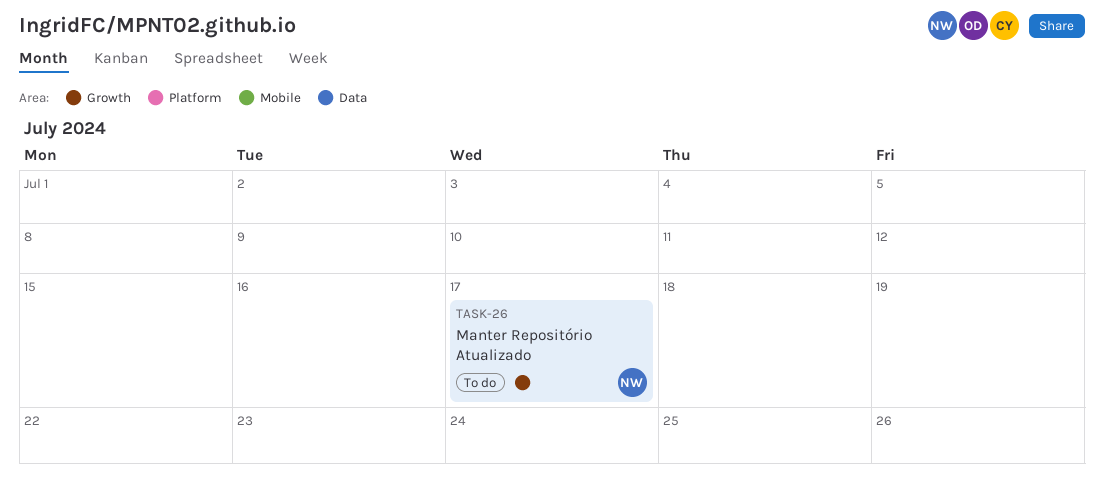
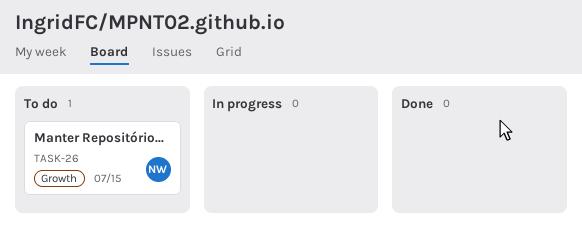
TASK-26, due: Jul 17 -> Jul 15

